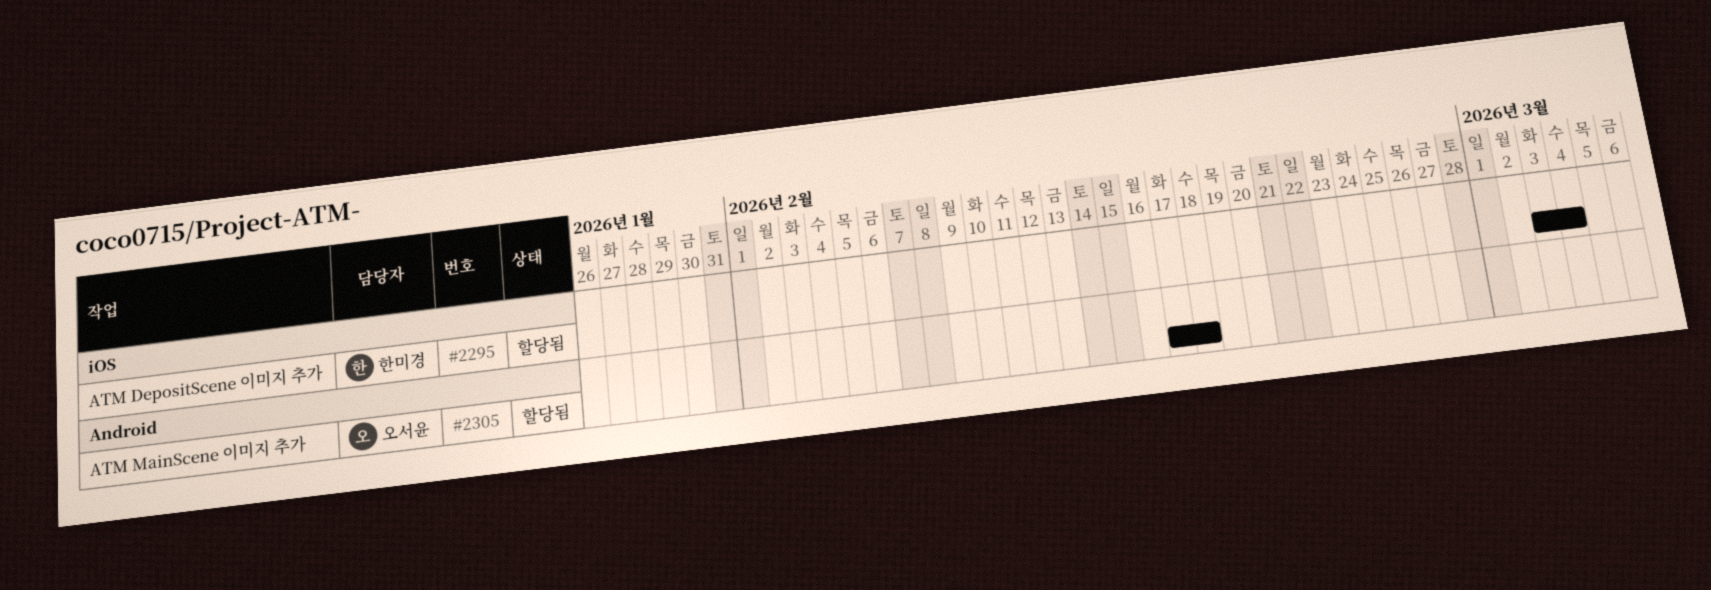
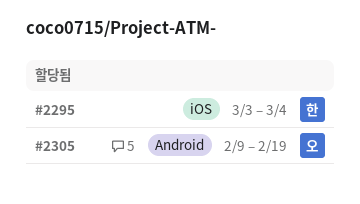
#2305, start: Feb 17 -> Feb 9
#2305, due: Feb 18 -> Feb 19

